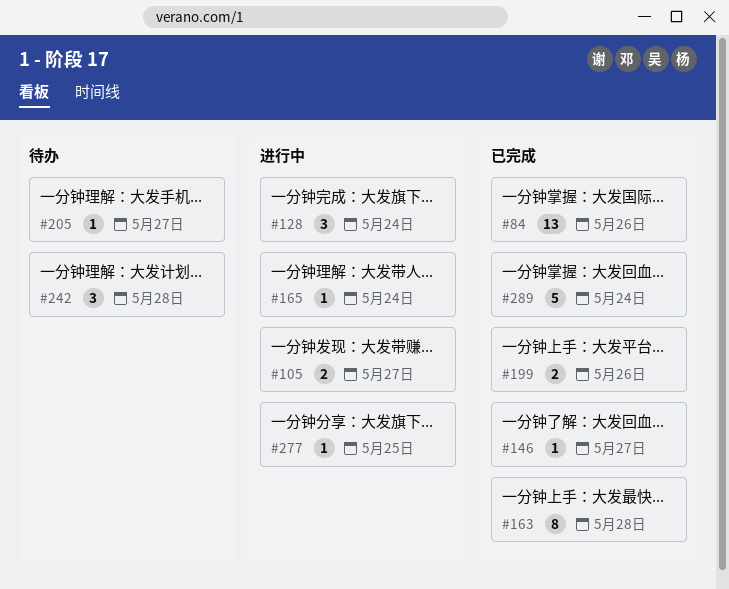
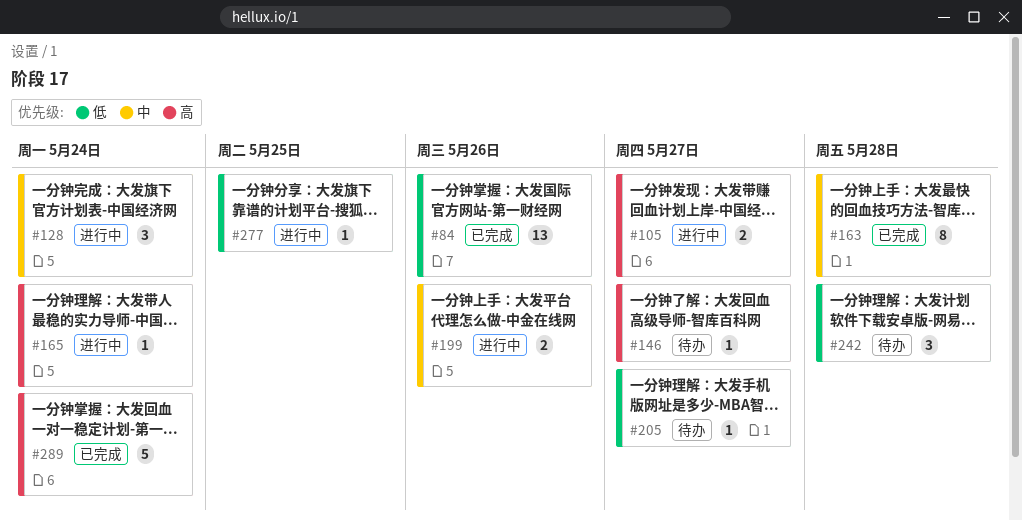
#146, status: 已完成 -> 待办
#199, status: 已完成 -> 进行中

